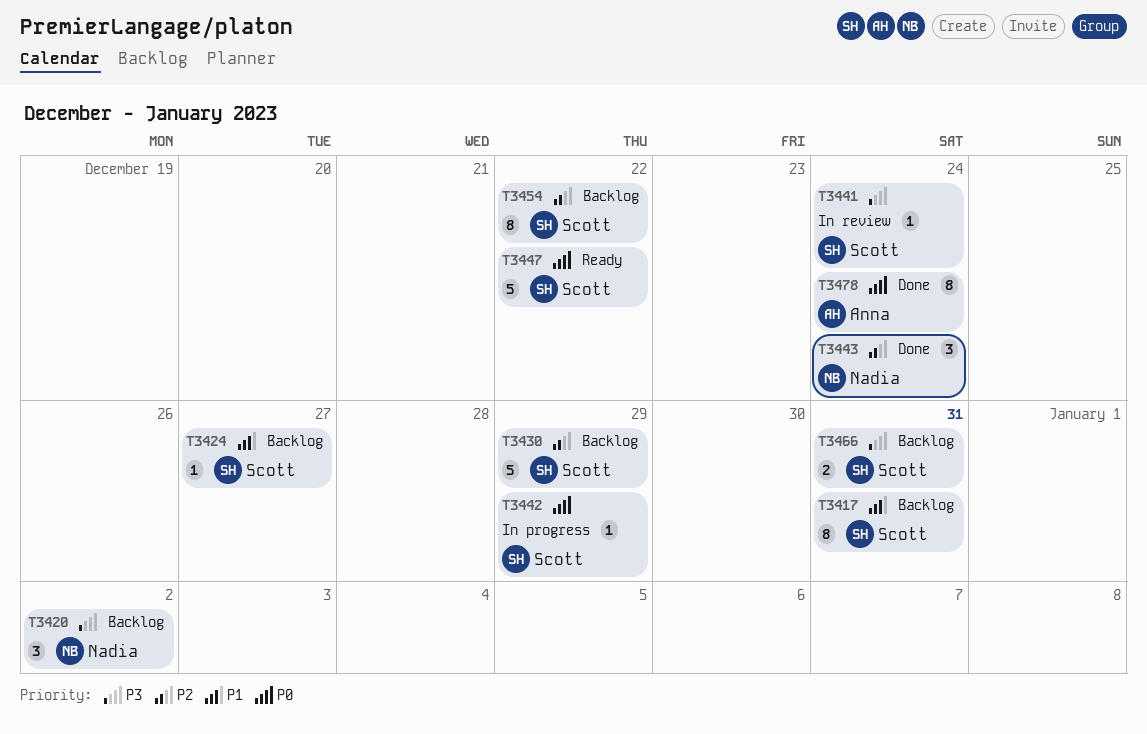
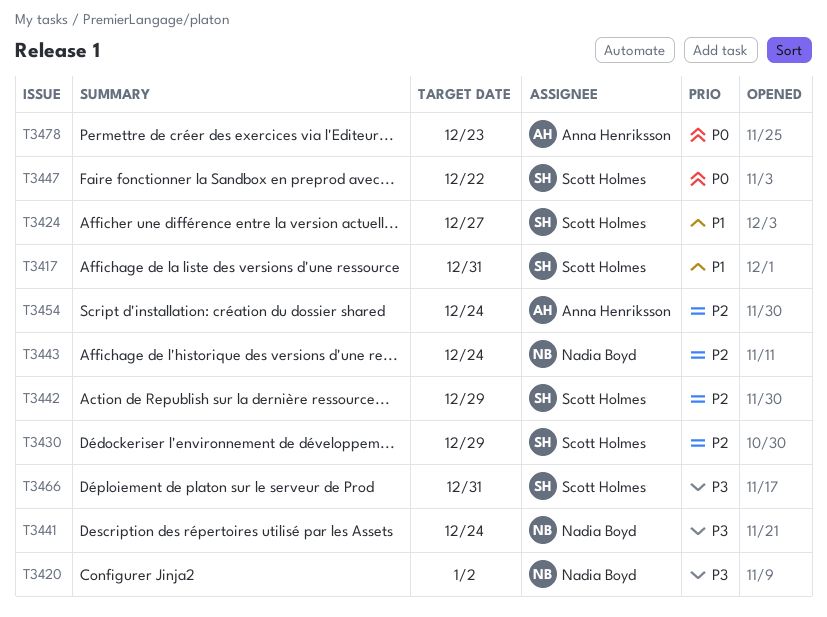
T3441, owner: Scott Holmes -> Nadia Boyd
T3442, priority: P0 -> P2
T3454, owner: Scott Holmes -> Anna Henriksson
T3454, due: Dec 22 -> Dec 24
T3478, due: Dec 24 -> Dec 23

